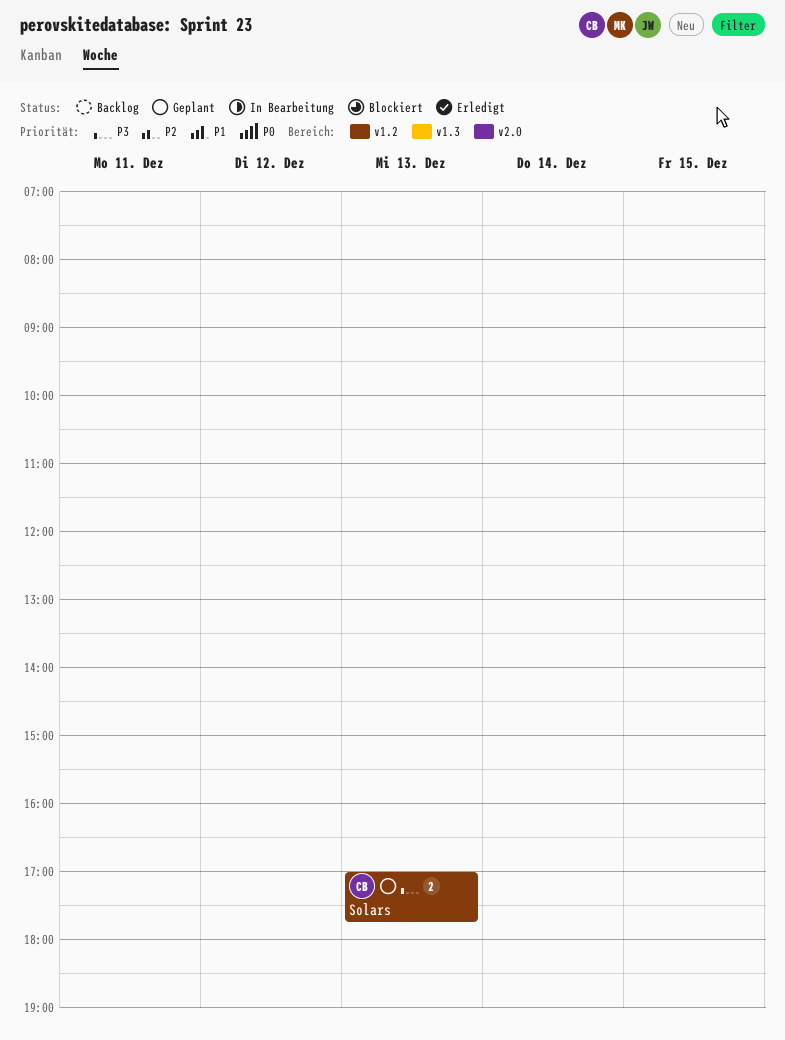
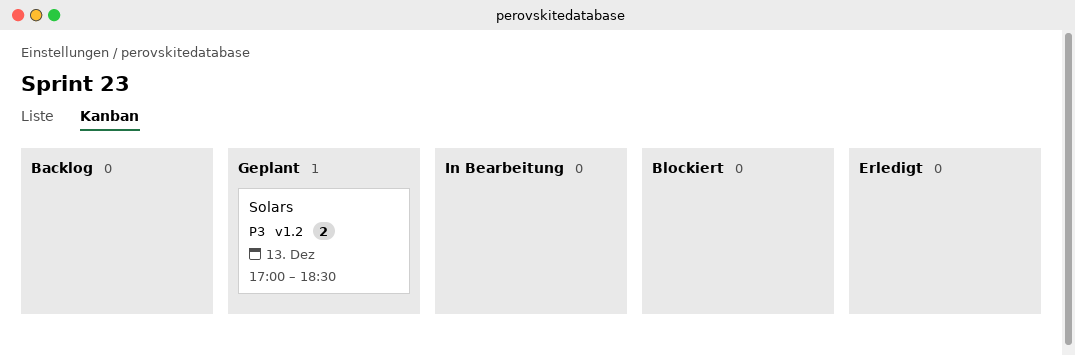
Solars, ends: 17:45 -> 18:30

